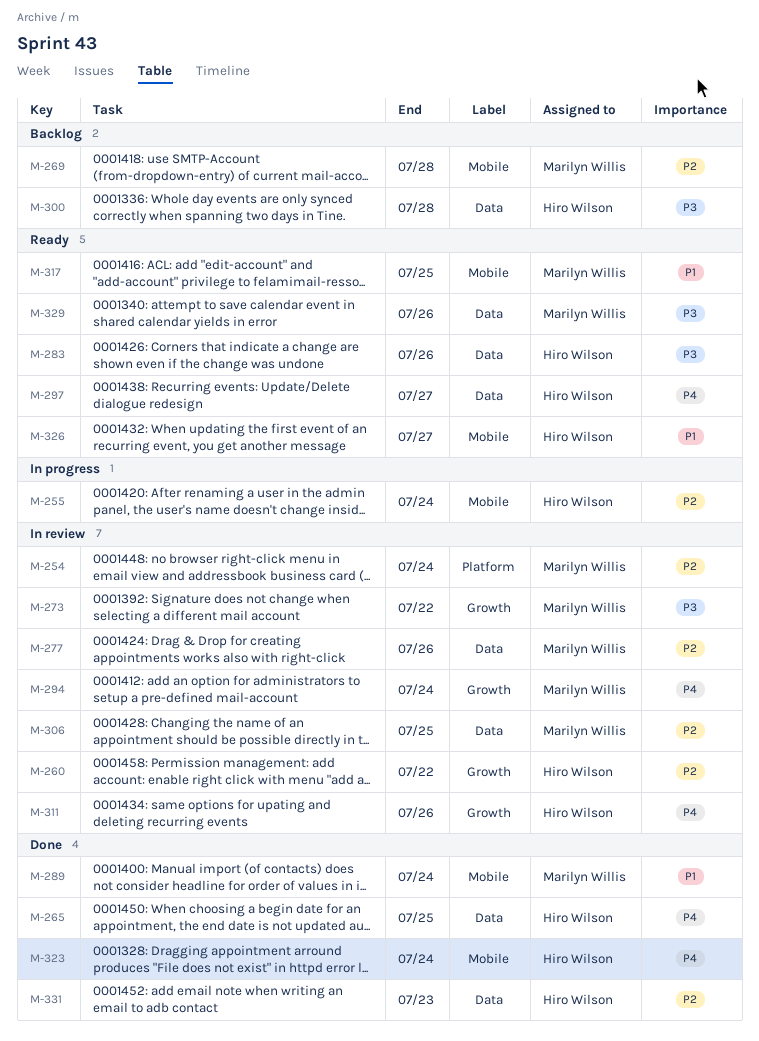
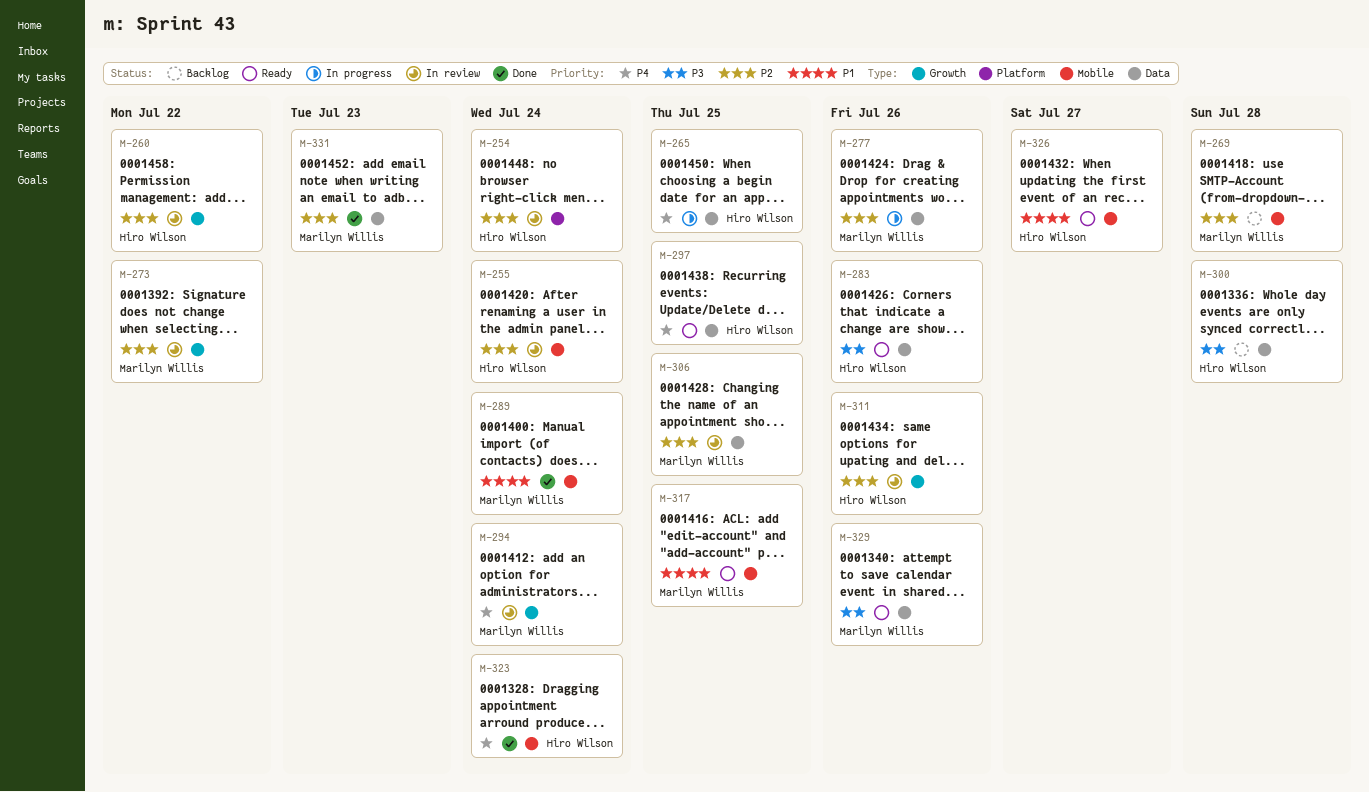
M-254, owner: Marilyn Willis -> Hiro Wilson
M-255, status: In progress -> In review
M-265, status: Done -> In progress
M-273, priority: P3 -> P2
M-277, status: In review -> In progress
M-297, due: Jul 27 -> Jul 25
M-311, priority: P4 -> P2
M-331, owner: Hiro Wilson -> Marilyn Willis

